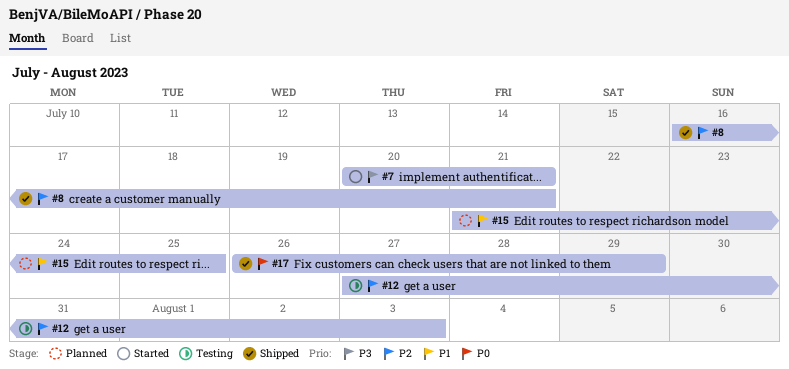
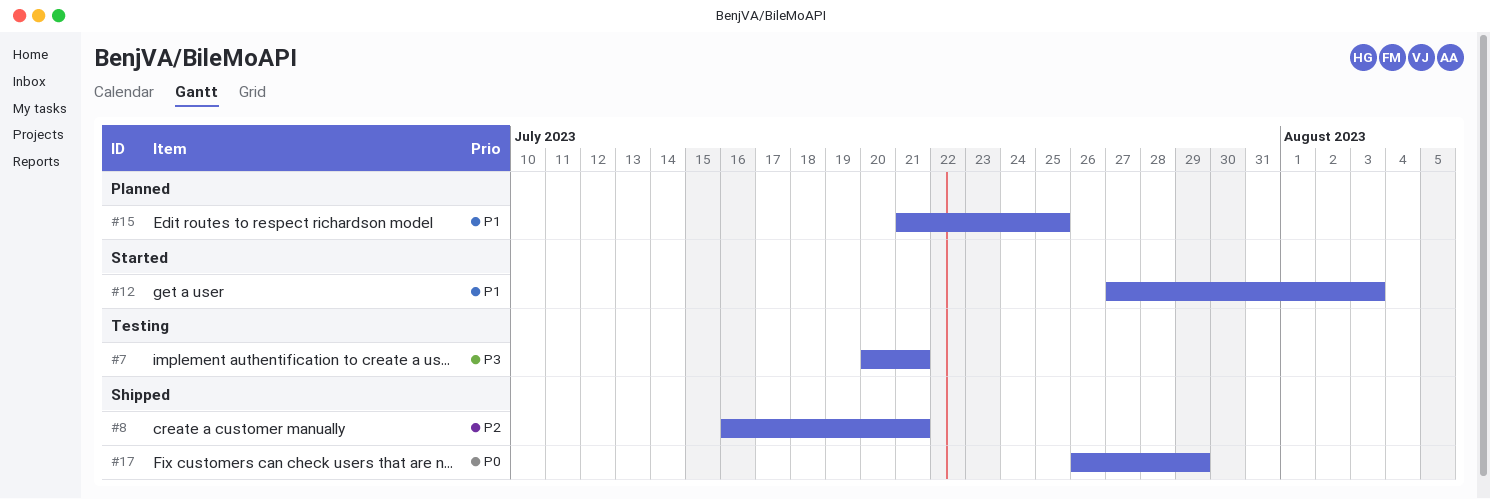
#7, status: Started -> Testing
#12, status: Testing -> Started
#12, priority: P2 -> P1

